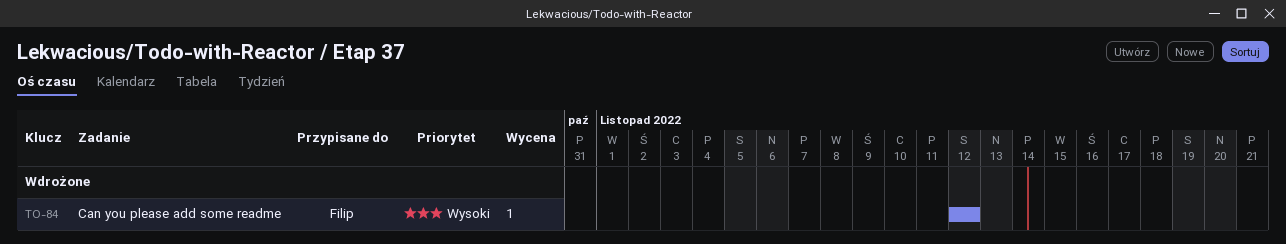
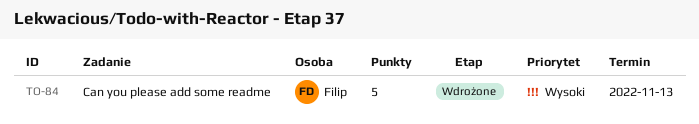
TO-84, estimate: 1 -> 5
TO-84, due: Nov 12 -> Nov 13

